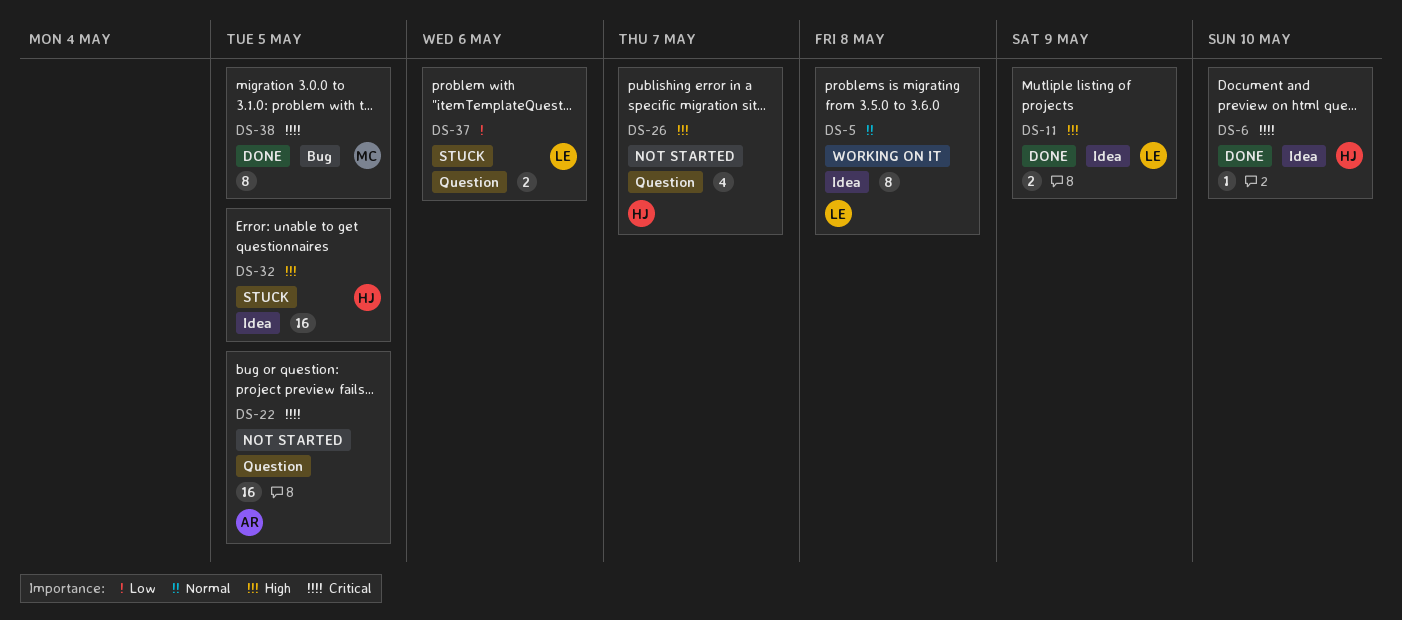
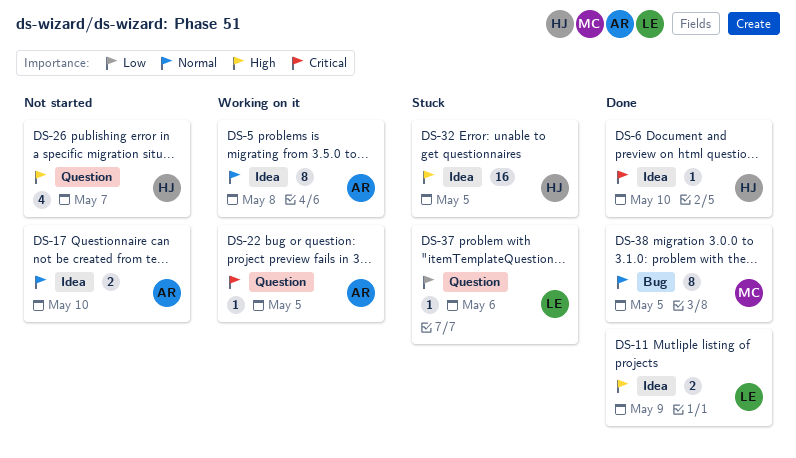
DS-5, owner: LE -> AR
DS-17: none -> present
DS-22, status: Not started -> Working on it
DS-22, estimate: 16 -> 1
DS-37, estimate: 2 -> 1
DS-38, priority: Critical -> Normal

